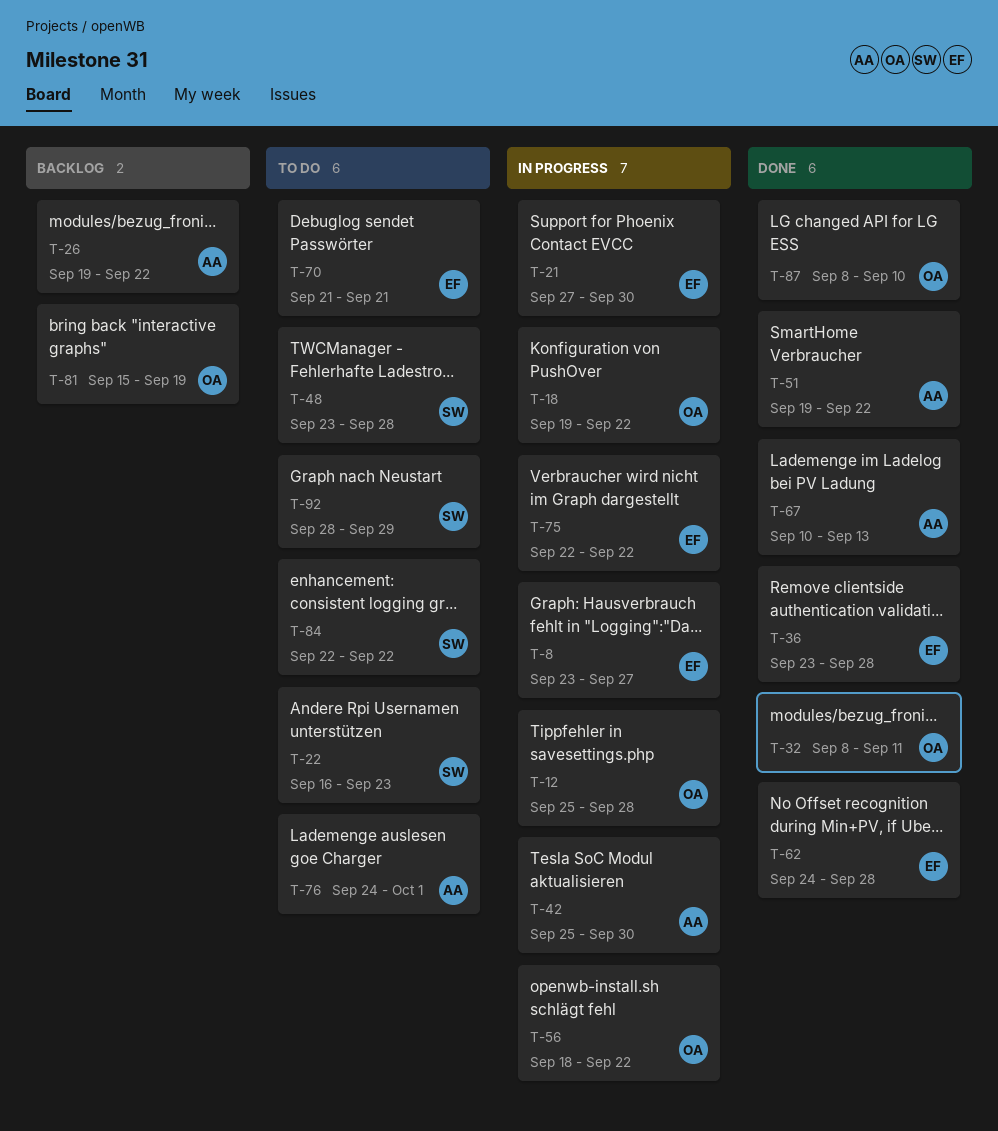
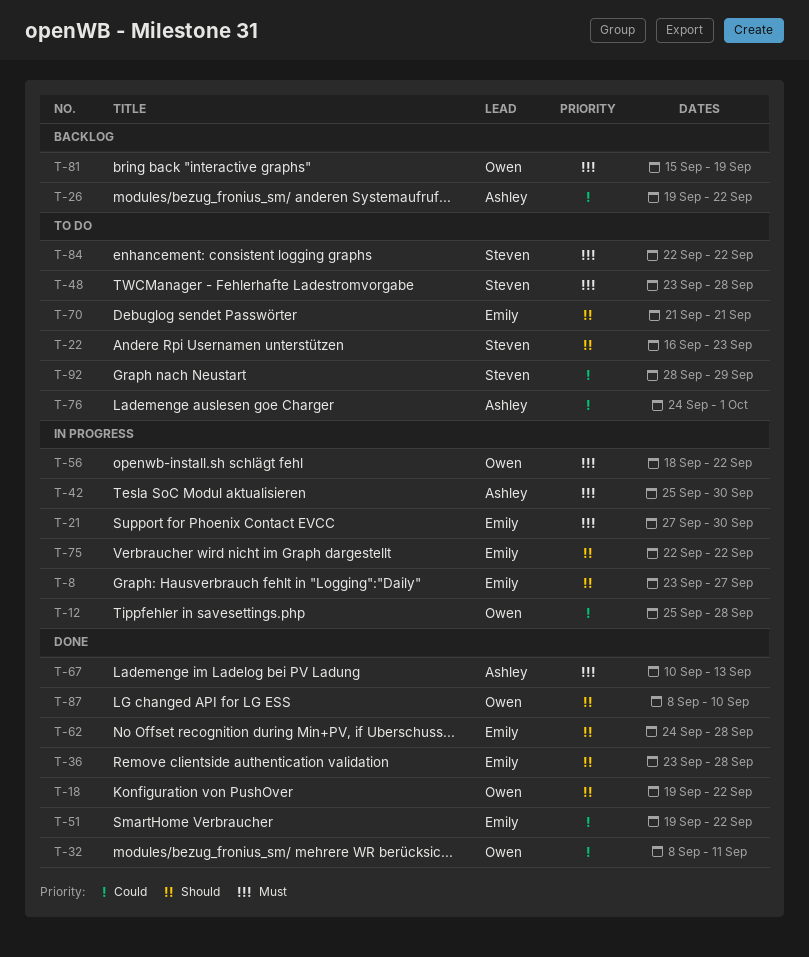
T-18, status: In progress -> Done
T-51, owner: Ashley -> Emily

